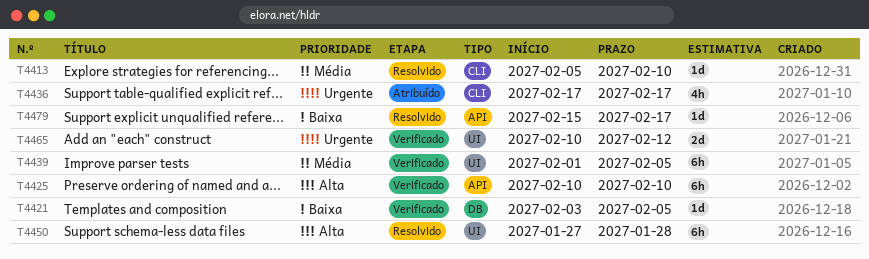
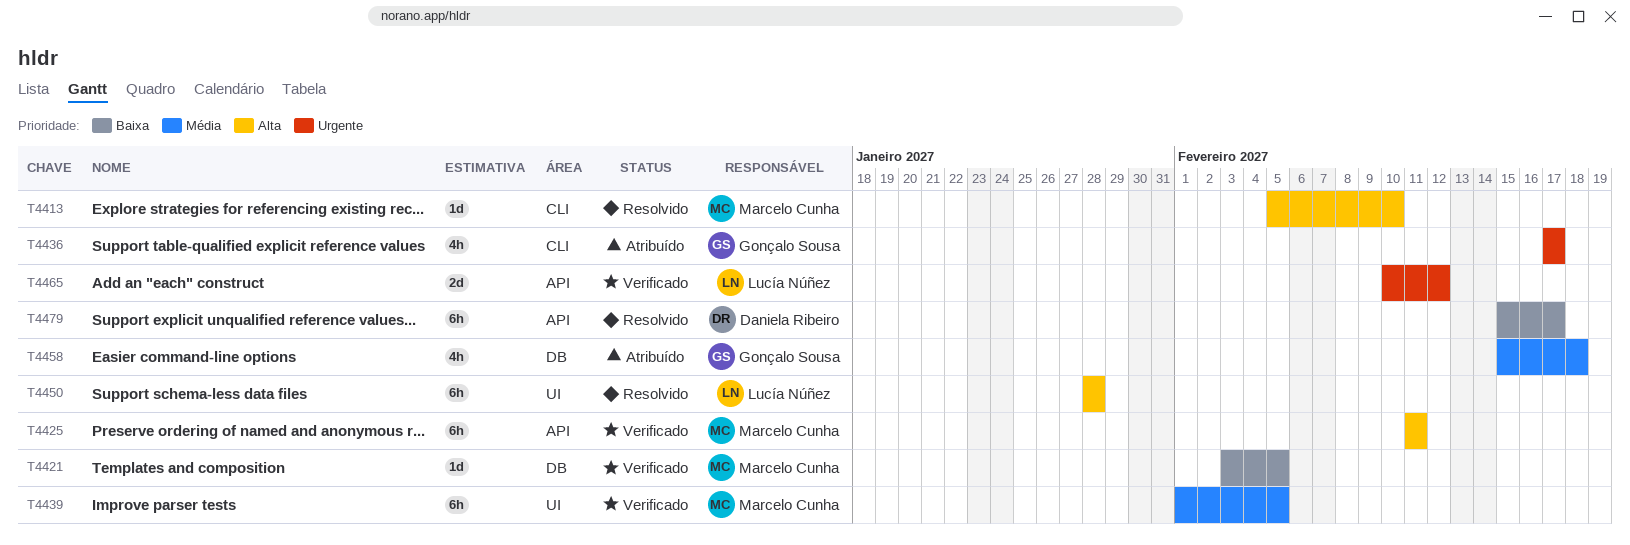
T4413, priority: Média -> Alta
T4425, start: Feb 10 -> Feb 11
T4425, due: Feb 10 -> Feb 11
T4450, start: Jan 27 -> Jan 28
T4458: none -> present
T4465, label: UI -> API
T4479, estimate: 1d -> 6h

